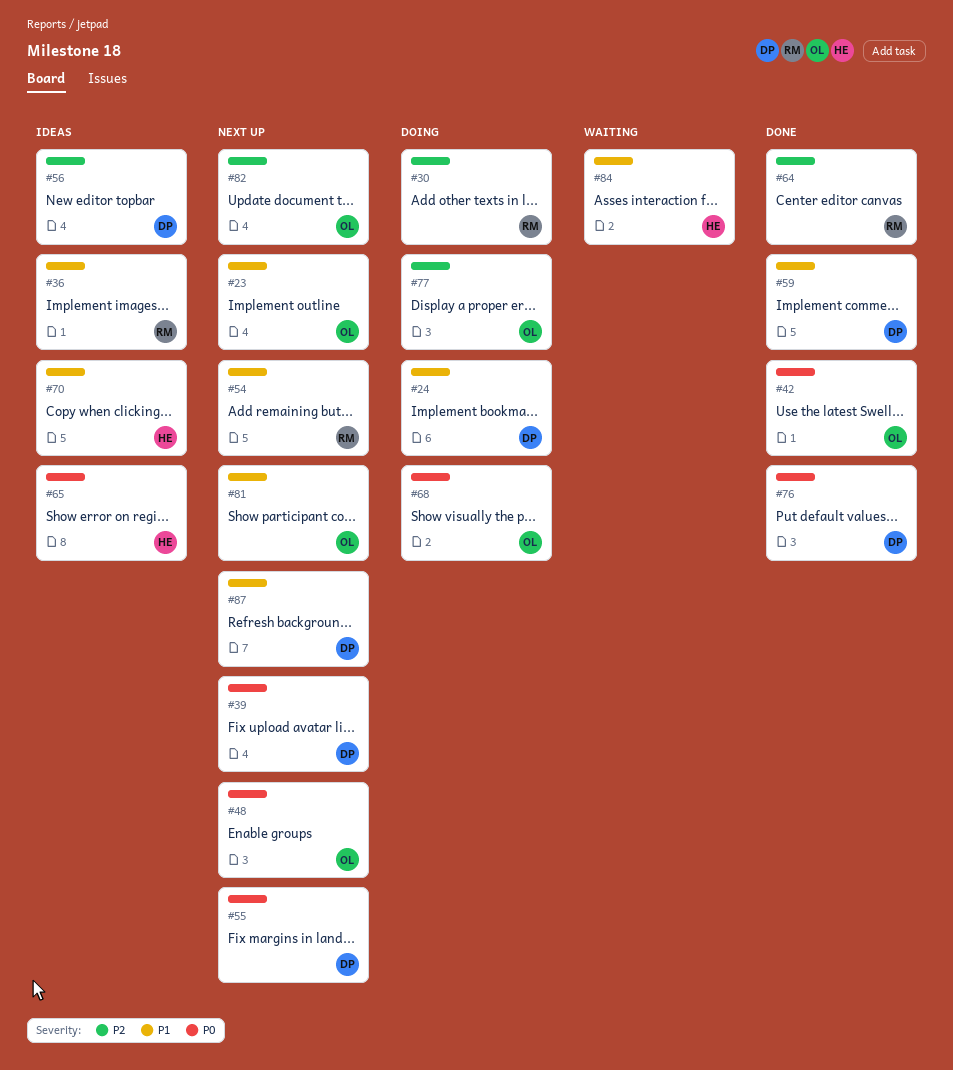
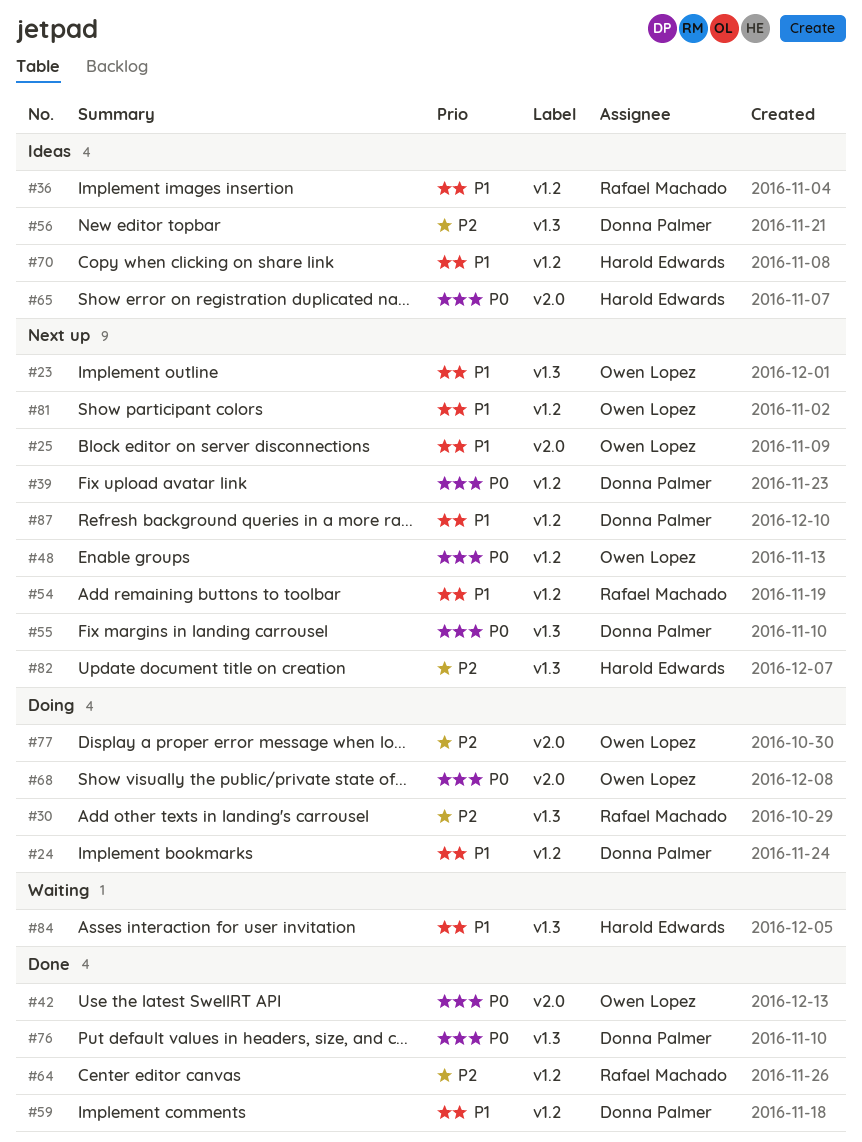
#25: none -> present
#82, owner: Owen Lopez -> Harold Edwards

